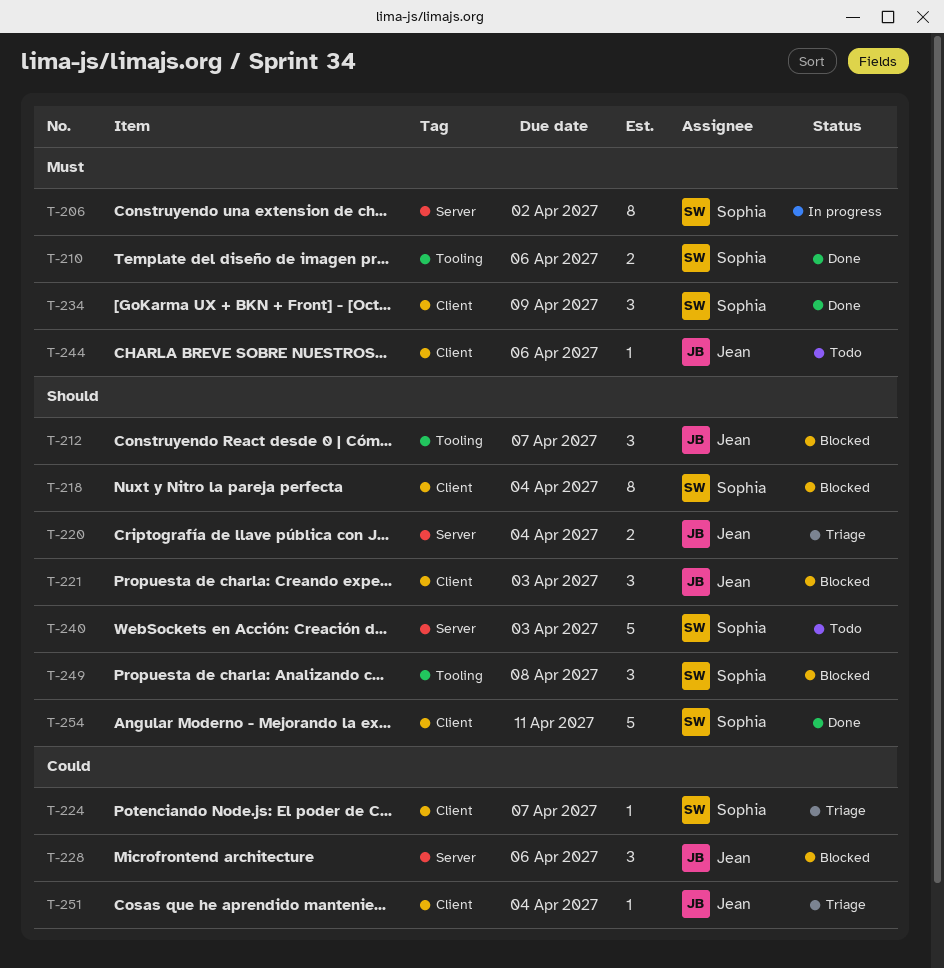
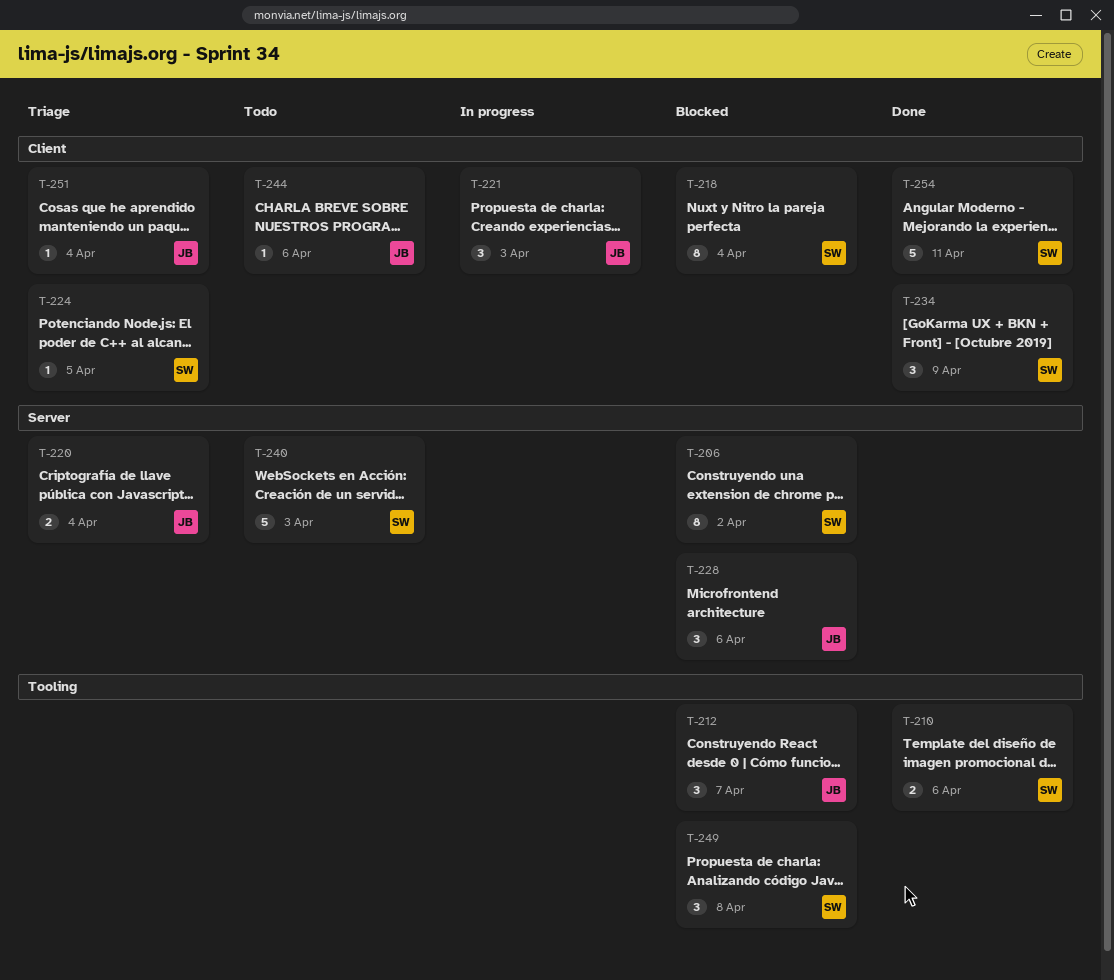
T-206, status: In progress -> Blocked
T-221, status: Blocked -> In progress
T-224, due: Apr 7 -> Apr 5

